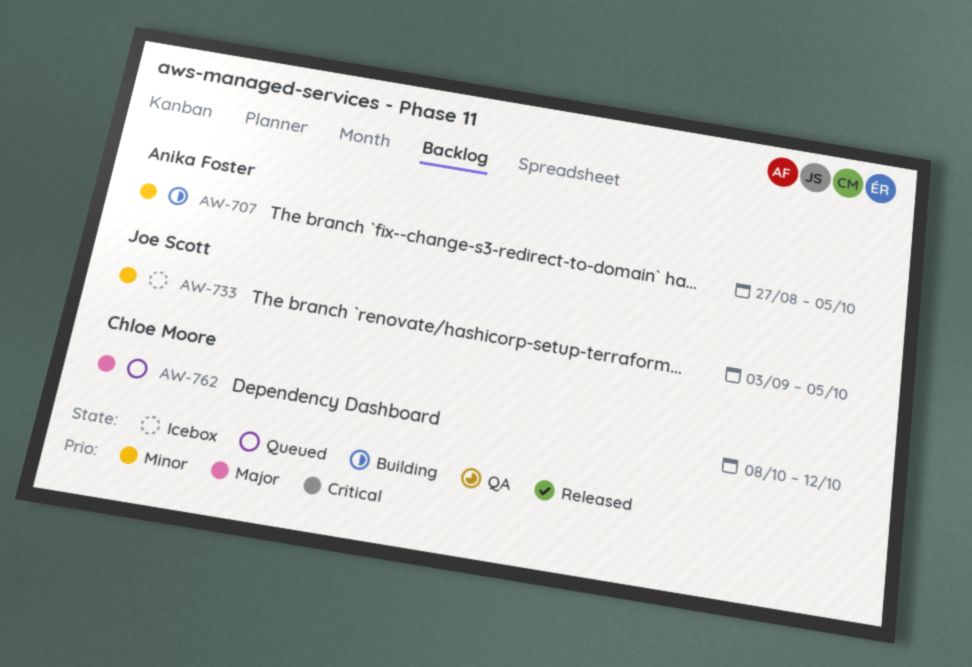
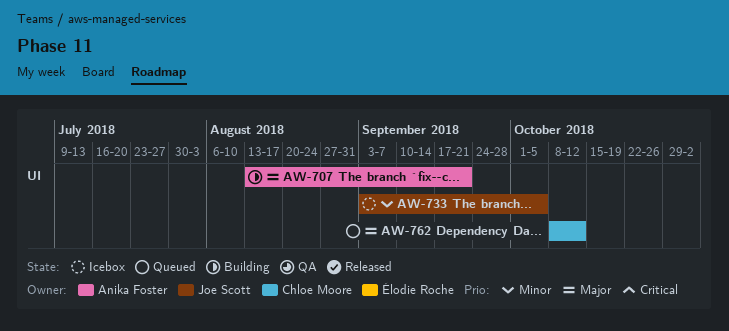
AW-707, priority: Minor -> Major
AW-707, start: Aug 27 -> Aug 13
AW-707, due: Oct 5 -> Sep 21

